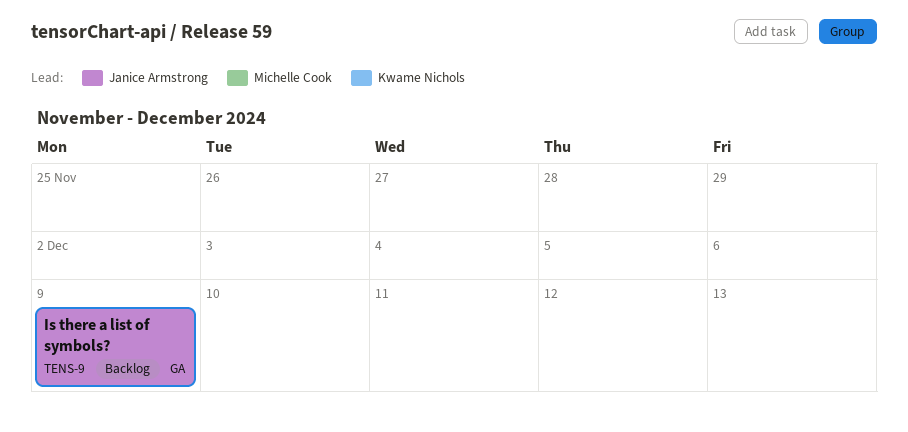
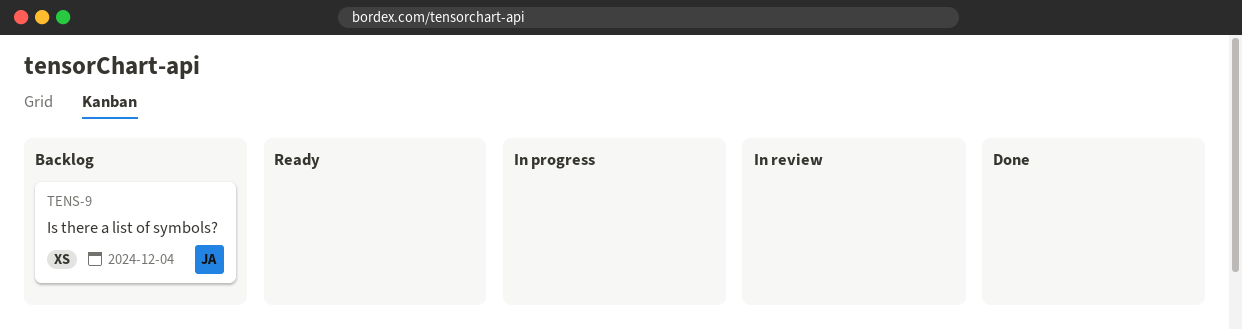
TENS-9, due: Dec 9 -> Dec 4

